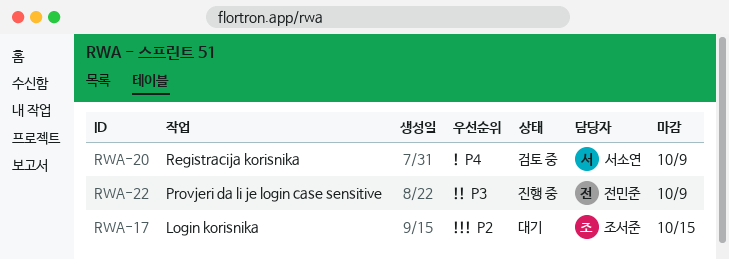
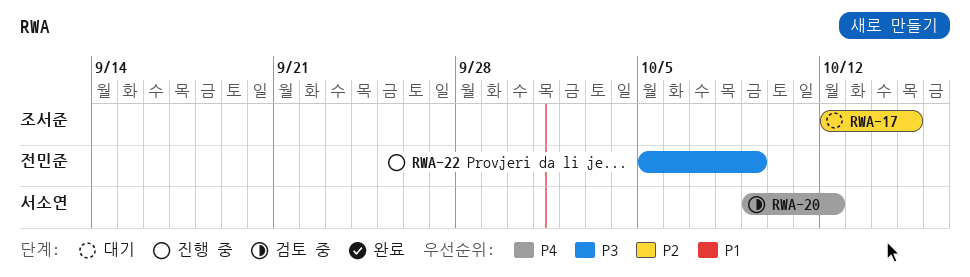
RWA-20, due: Oct 9 -> Oct 12

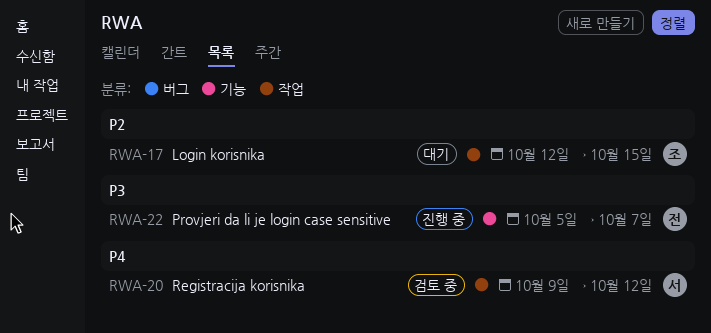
RWA-22, due: Oct 9 -> Oct 7

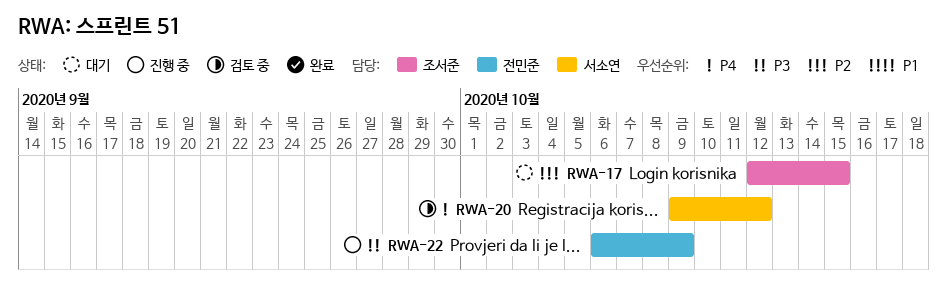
RWA-22, start: Oct 5 -> Oct 6
RWA-22, due: Oct 7 -> Oct 9

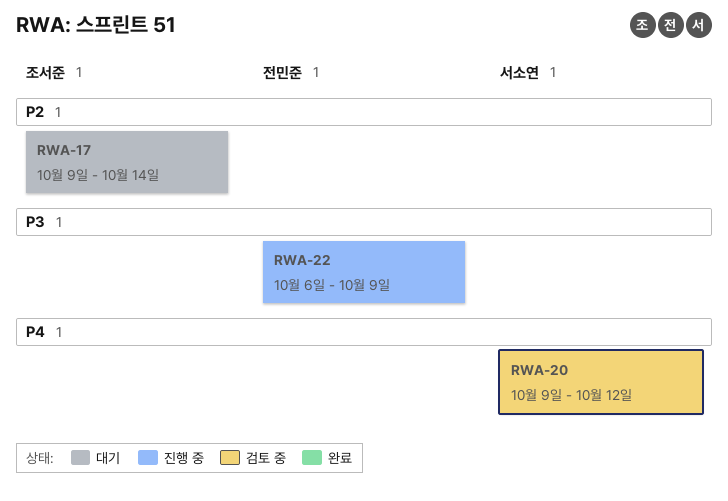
RWA-17, start: Oct 12 -> Oct 9
RWA-17, due: Oct 15 -> Oct 14

